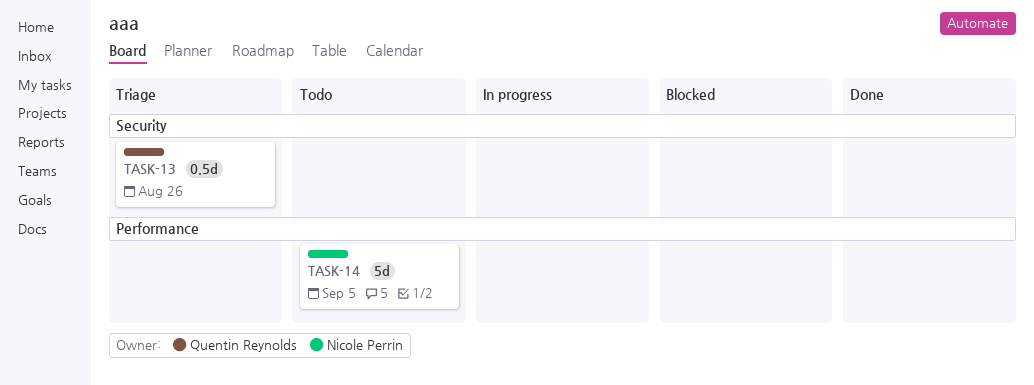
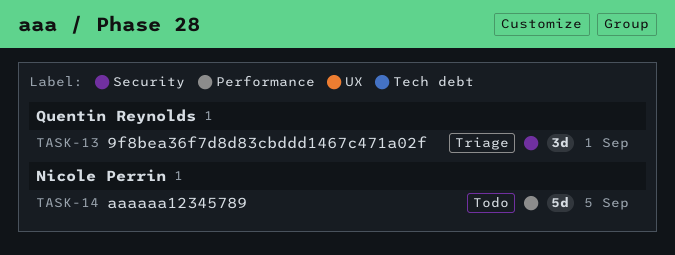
TASK-13, estimate: 0.5d -> 3d
TASK-13, due: Aug 26 -> Sep 1

